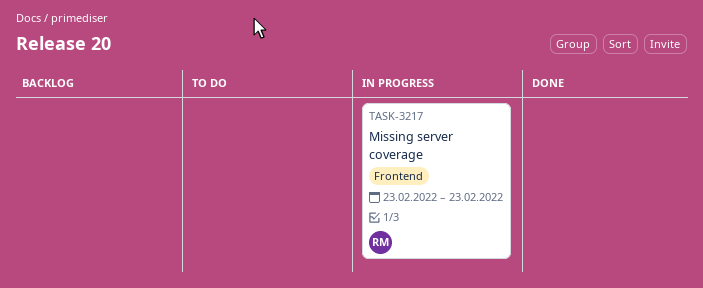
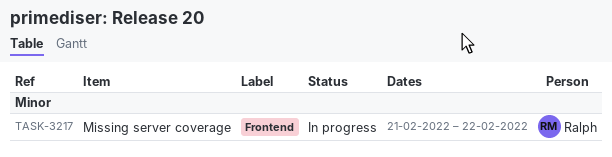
TASK-3217, start: Feb 23 -> Feb 21
TASK-3217, due: Feb 23 -> Feb 22

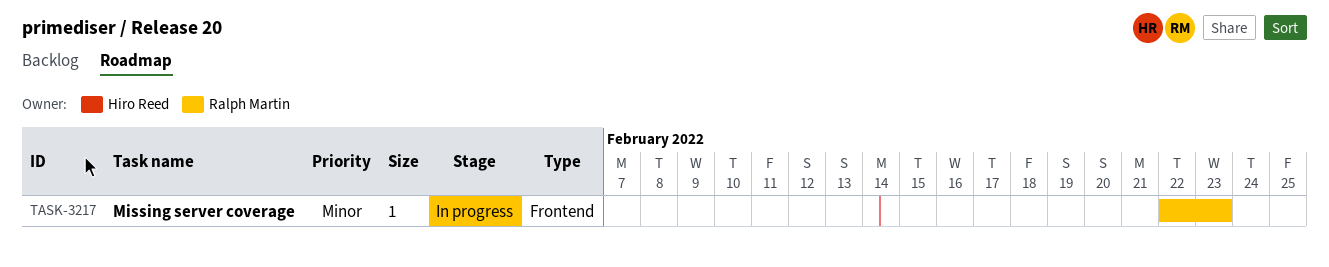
TASK-3217, start: Feb 21 -> Feb 22
TASK-3217, due: Feb 22 -> Feb 23

